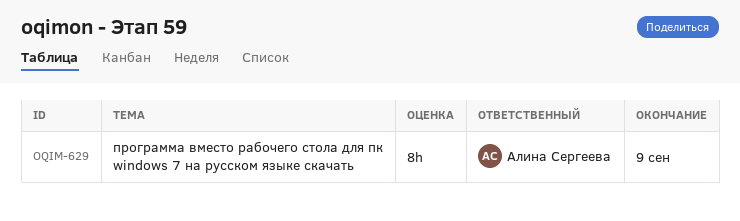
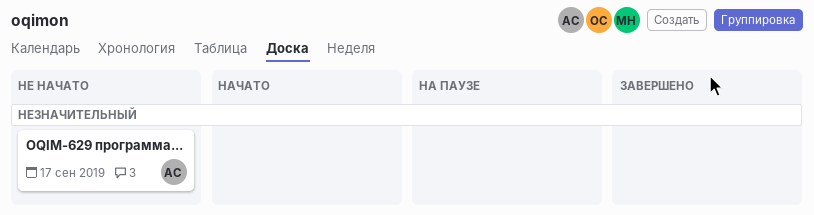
OQIM-629, due: Sep 9 -> Sep 17

